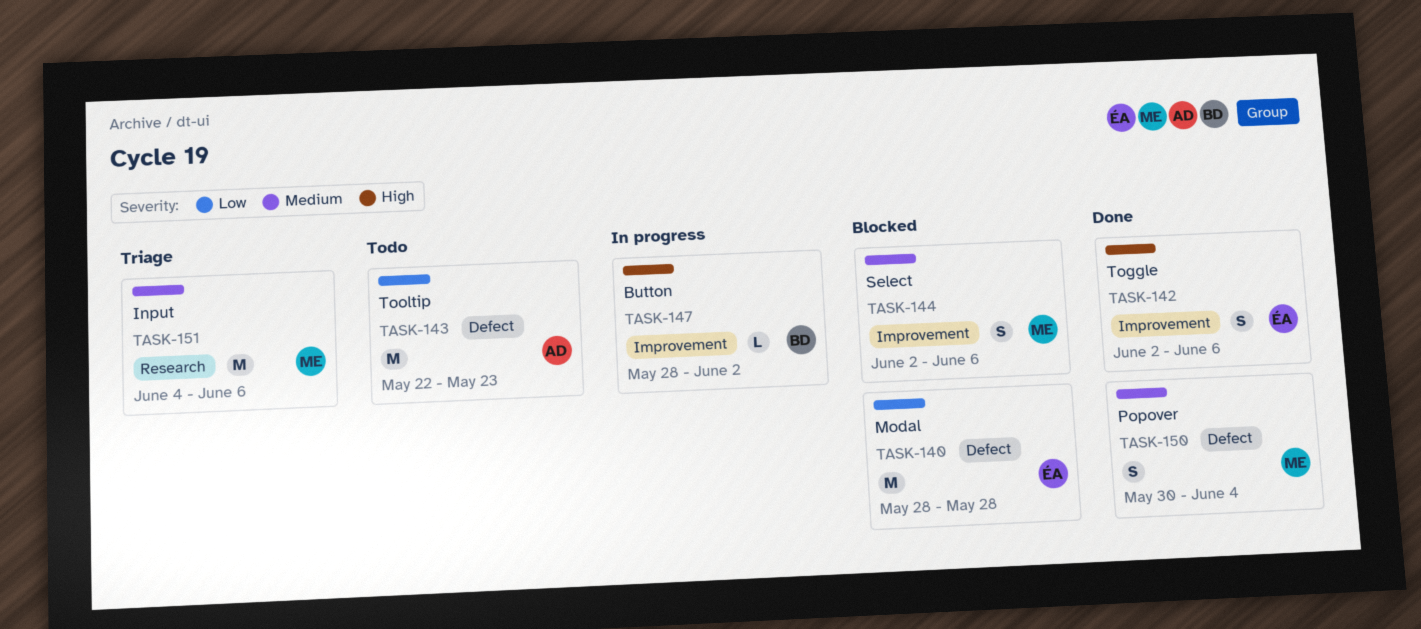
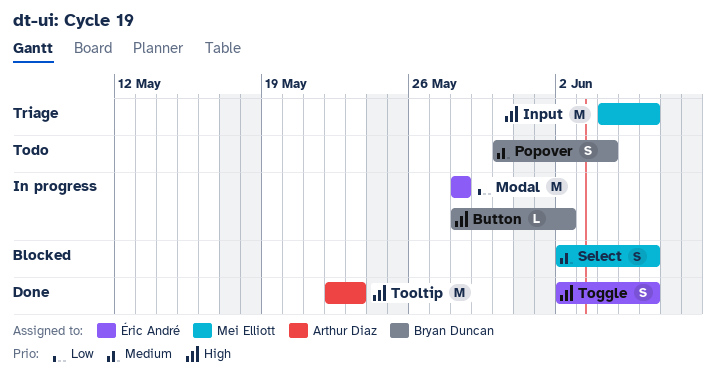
Input, priority: Medium -> High
Modal, status: Blocked -> In progress
Popover, status: Done -> Todo
Popover, owner: Mei Elliott -> Bryan Duncan
Tooltip, status: Todo -> Done
Tooltip, priority: Low -> High

